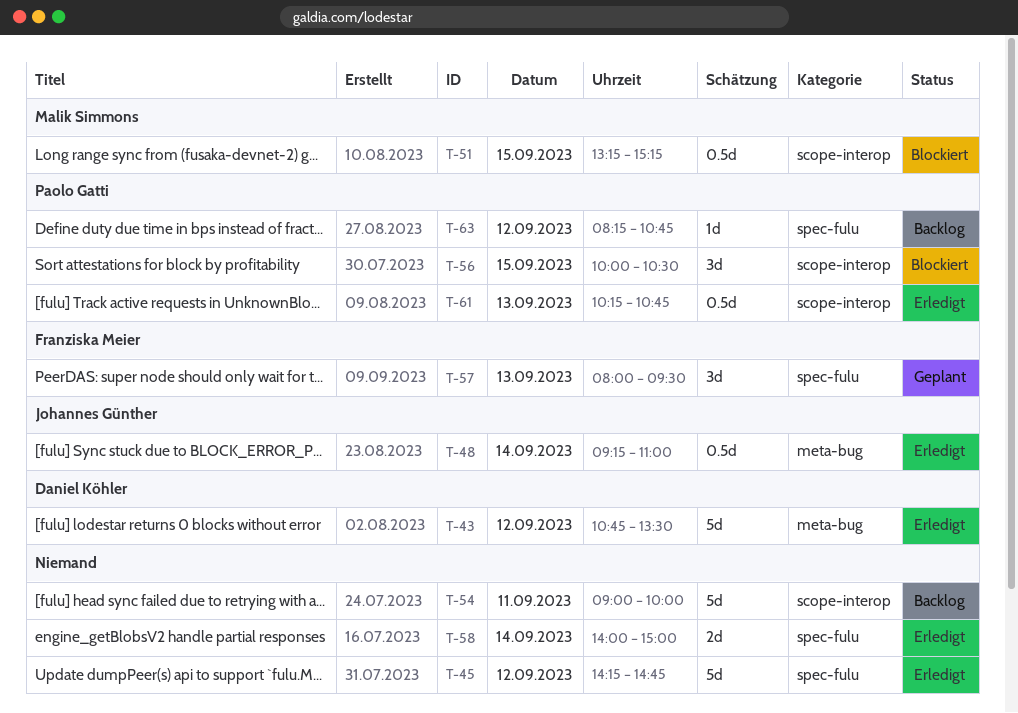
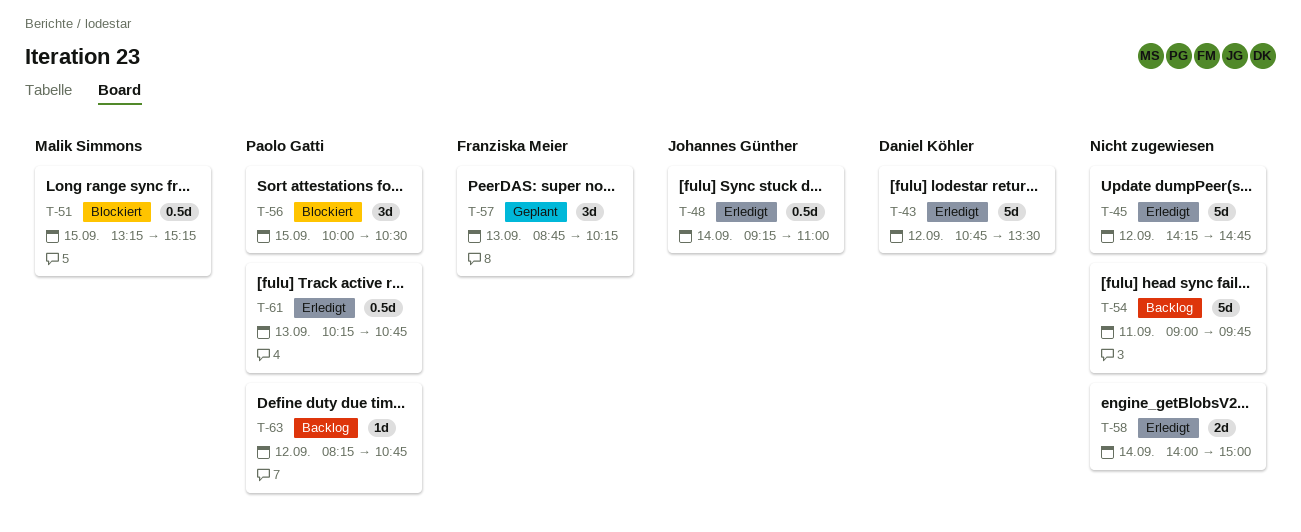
T-54, ends: 10:00 -> 09:45
T-57, begins: 08:00 -> 08:45
T-57, ends: 09:30 -> 10:15

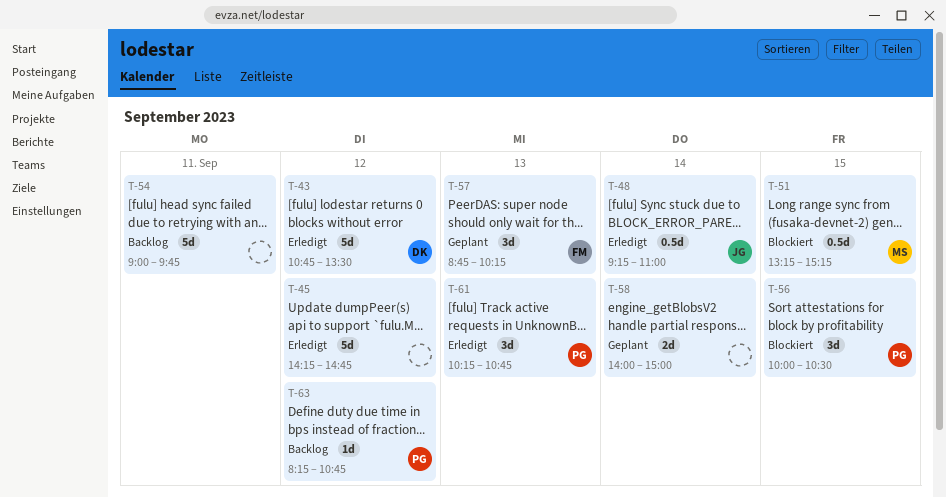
T-58, status: Erledigt -> Geplant
T-61, estimate: 0.5d -> 3d

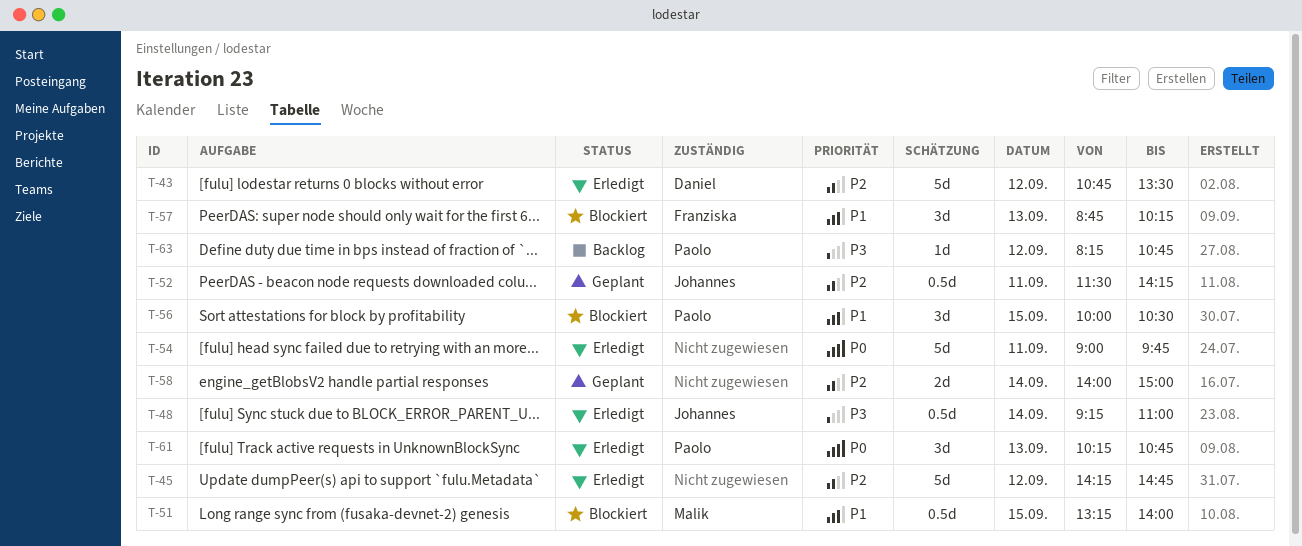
T-51, ends: 15:15 -> 14:00
T-52: none -> present
T-54, status: Backlog -> Erledigt
T-57, status: Geplant -> Blockiert

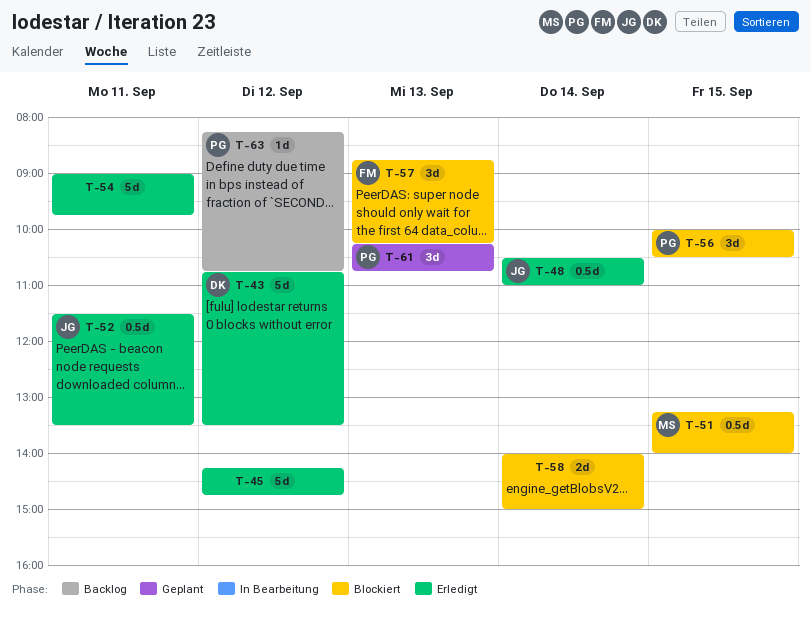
T-48, begins: 09:15 -> 10:30
T-52, status: Geplant -> Erledigt
T-52, ends: 14:15 -> 13:30
T-58, status: Geplant -> Blockiert
T-61, status: Erledigt -> Geplant

